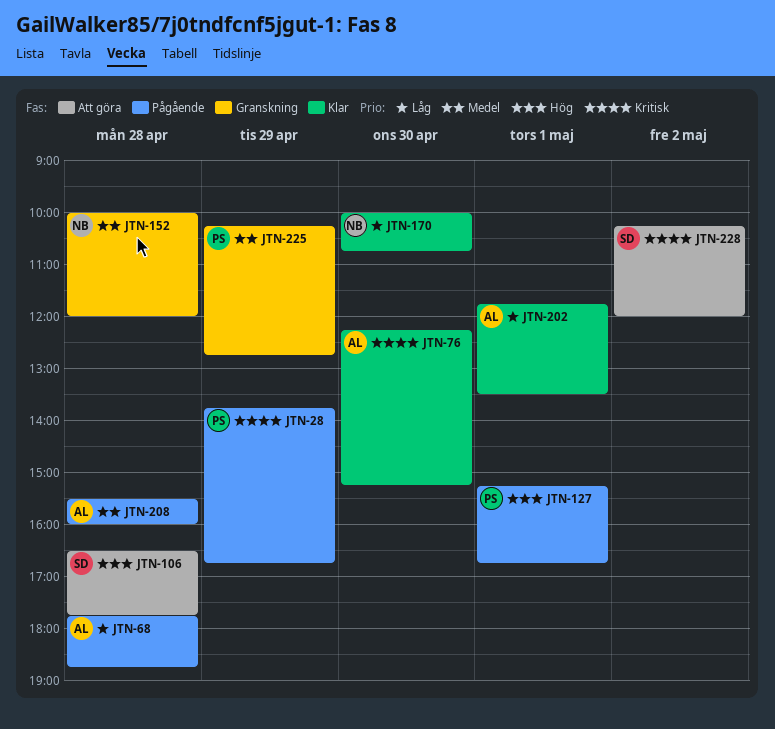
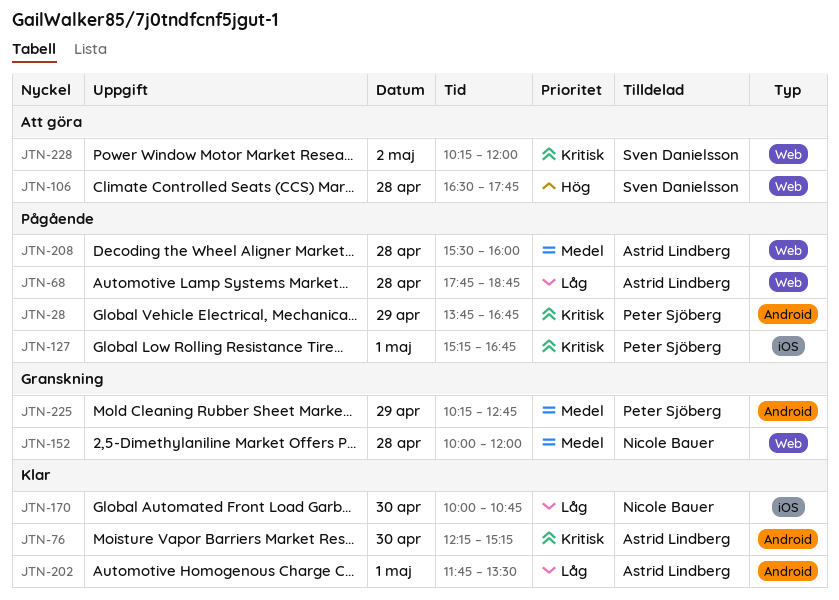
JTN-127, priority: Hög -> Kritisk

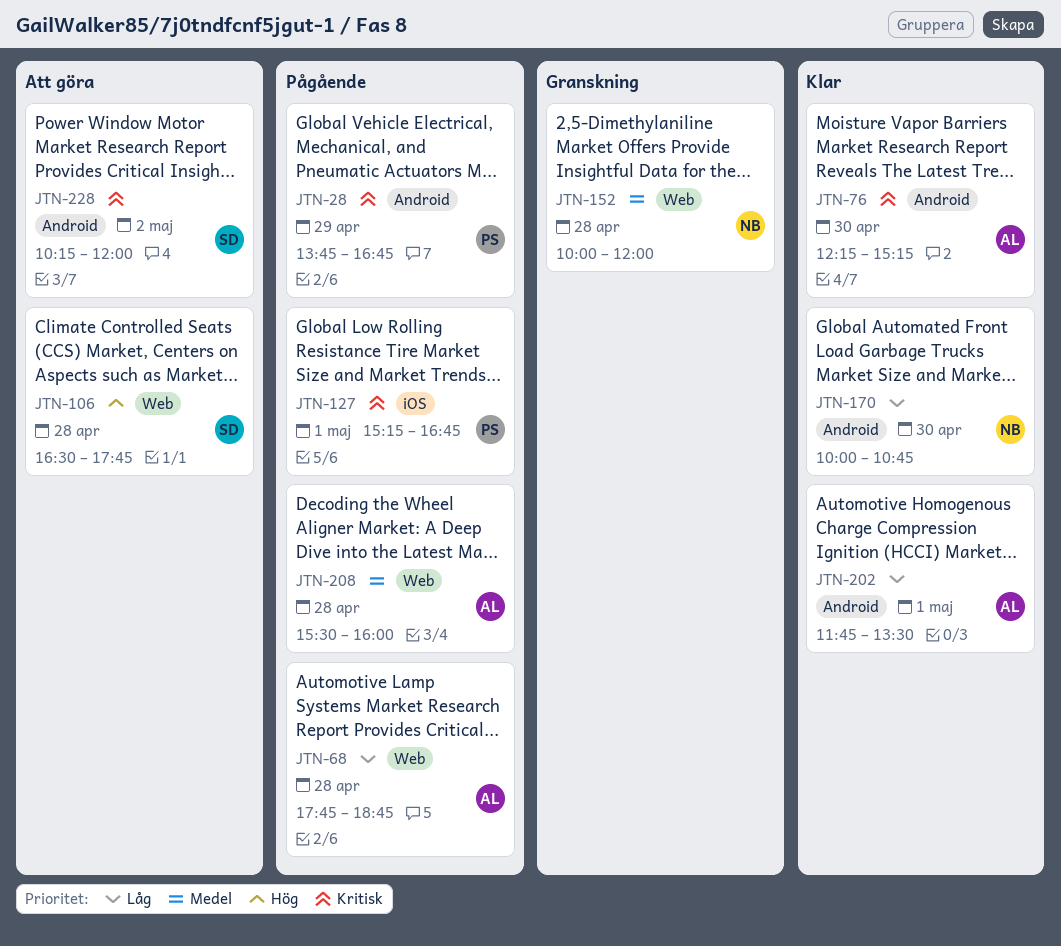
JTN-170, label: iOS -> Android
JTN-225: present -> none
JTN-228, label: Web -> Android

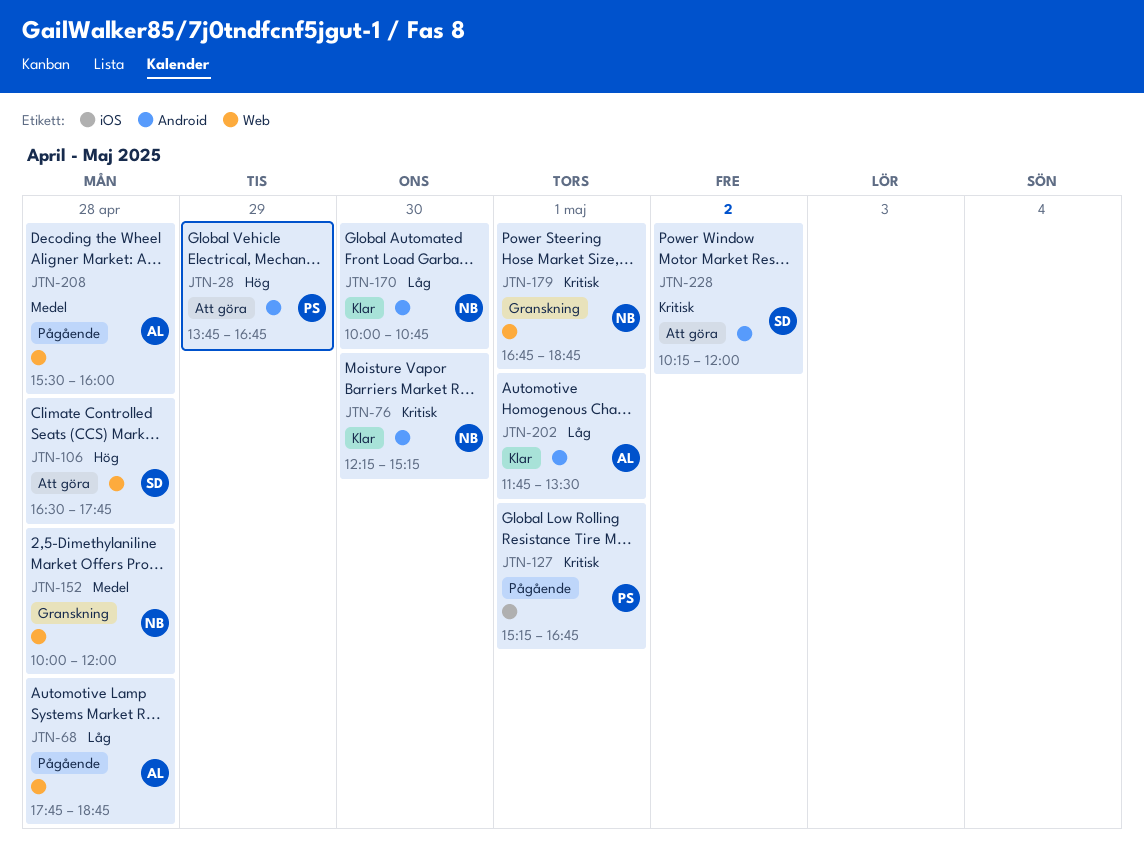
JTN-28, status: Pågående -> Att göra
JTN-28, priority: Kritisk -> Hög
JTN-76, owner: AL -> NB
JTN-179: none -> present

